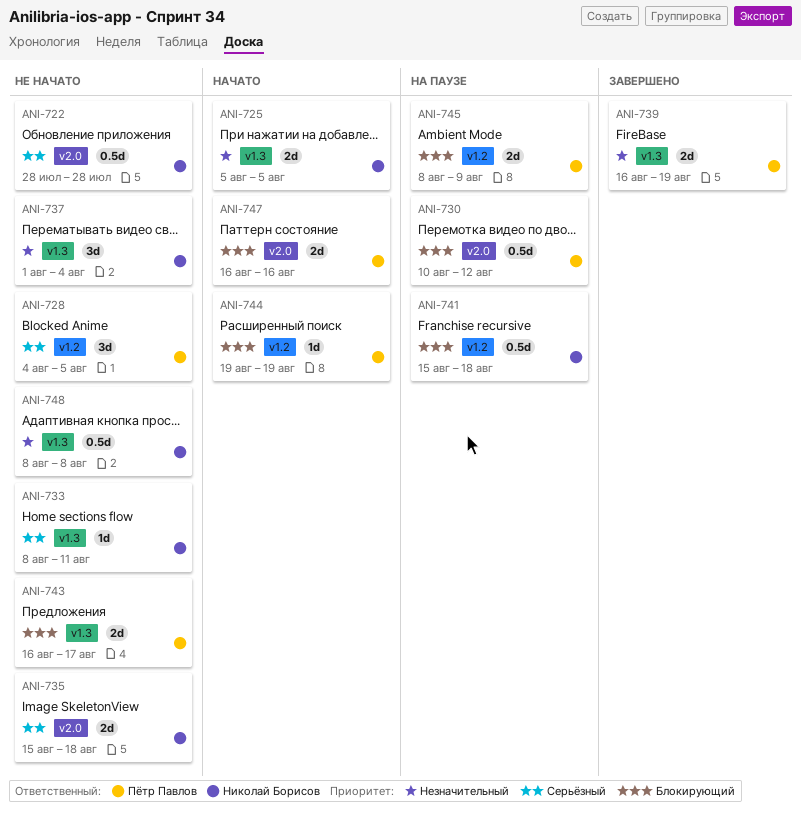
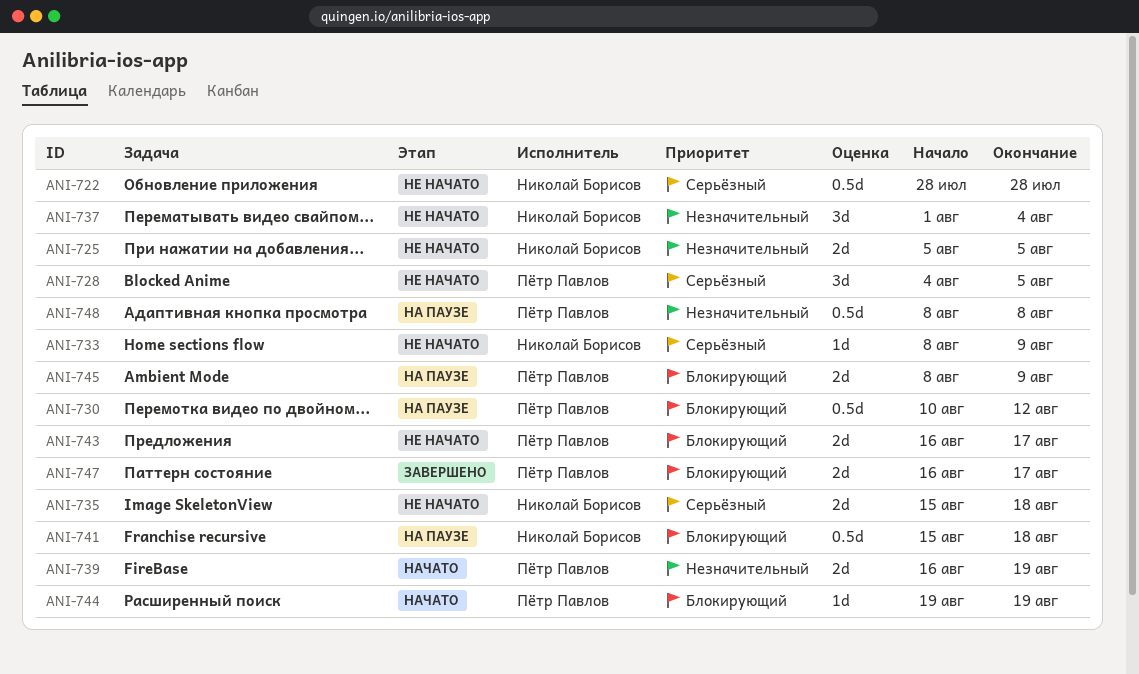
ANI-725, status: Начато -> Не начато
ANI-733, due: Aug 11 -> Aug 9
ANI-739, status: Завершено -> Начато
ANI-747, status: Начато -> Завершено
ANI-747, due: Aug 16 -> Aug 17
ANI-748, status: Не начато -> На паузе
ANI-748, owner: Николай Борисов -> Пётр Павлов

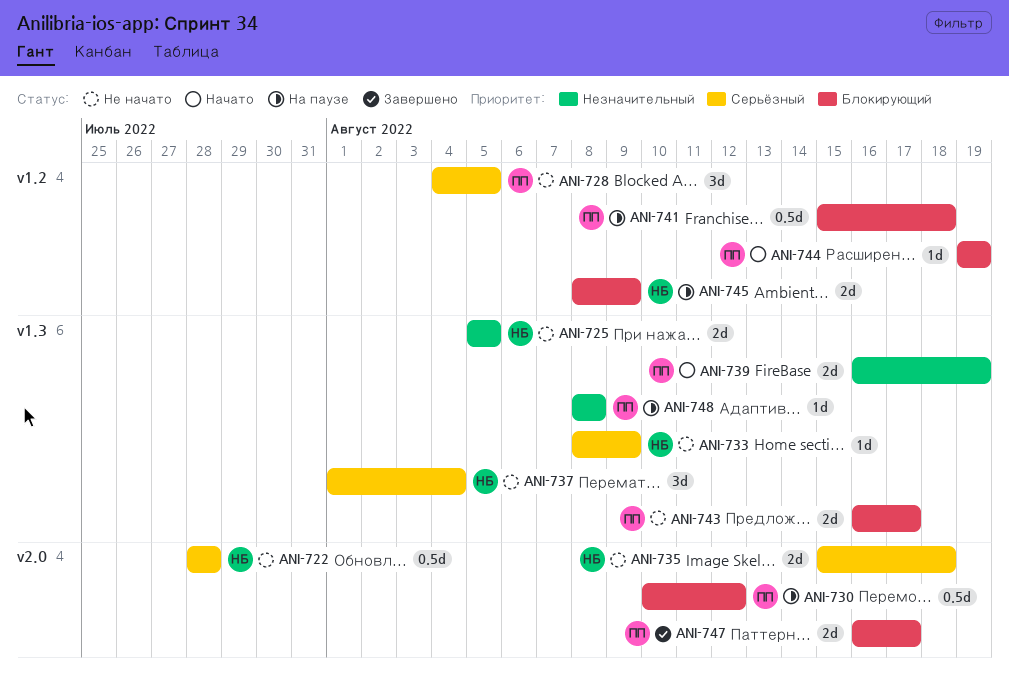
ANI-737, priority: Незначительный -> Серьёзный
ANI-741, owner: Николай Борисов -> Пётр Павлов
ANI-745, owner: Пётр Павлов -> Николай Борисов
ANI-748, estimate: 0.5d -> 1d

